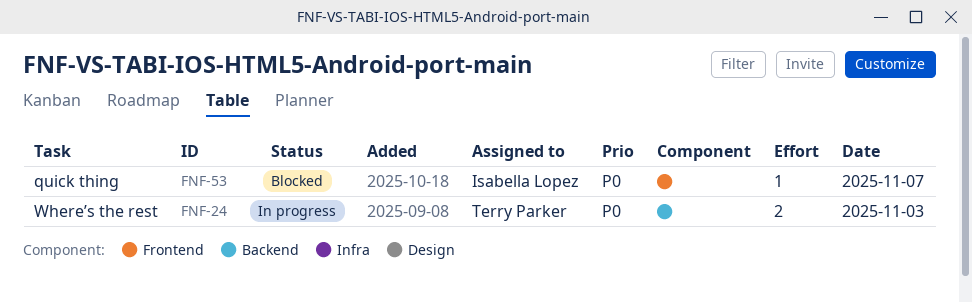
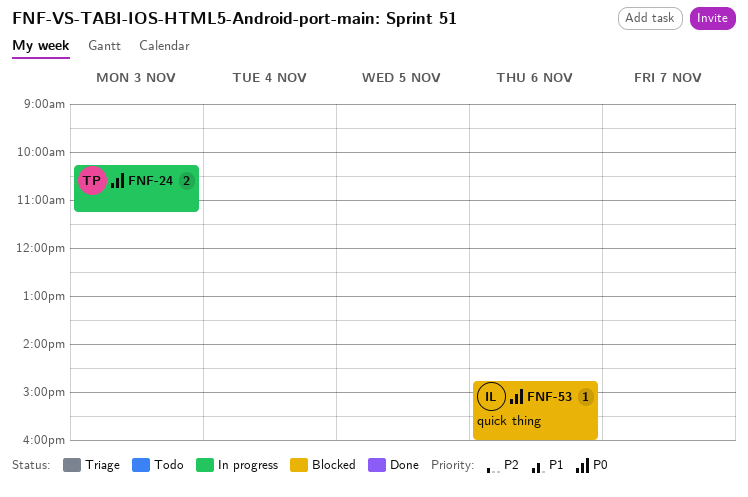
FNF-53, day: Nov 7 -> Nov 6

